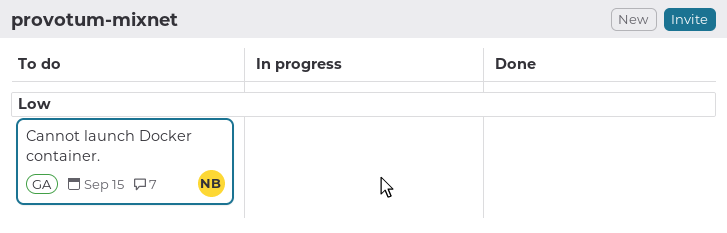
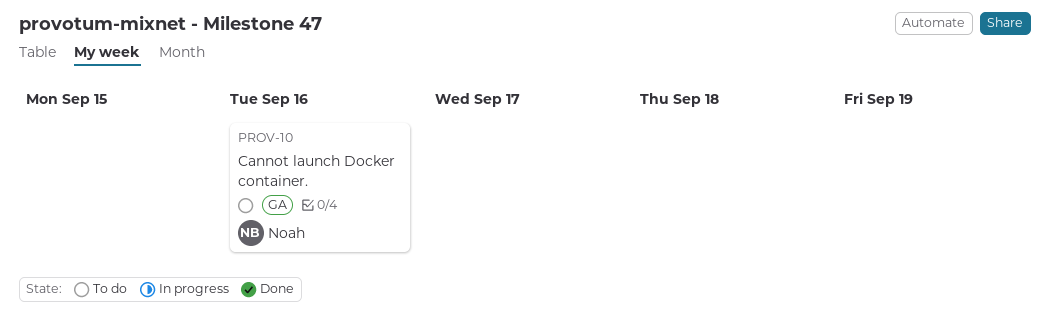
Cannot launch Docker container., due: Sep 15 -> Sep 16

